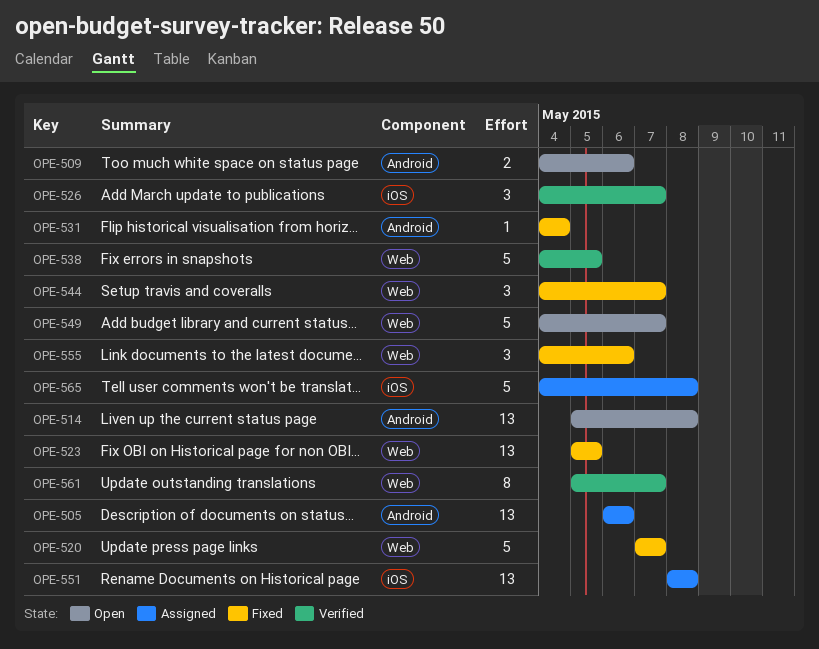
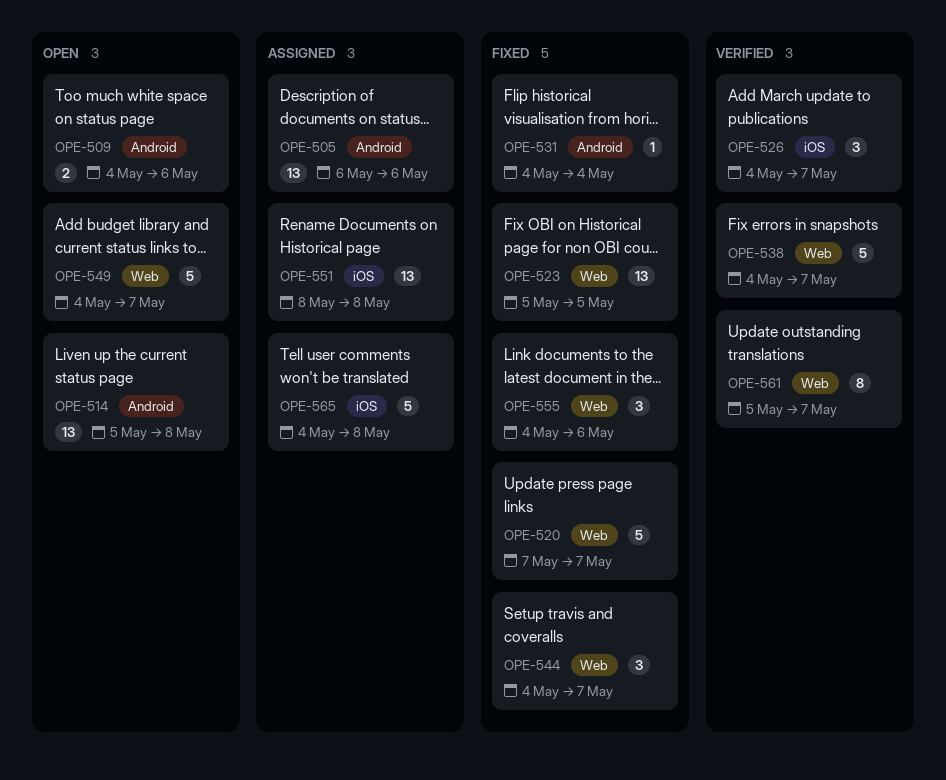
OPE-538, due: May 5 -> May 7

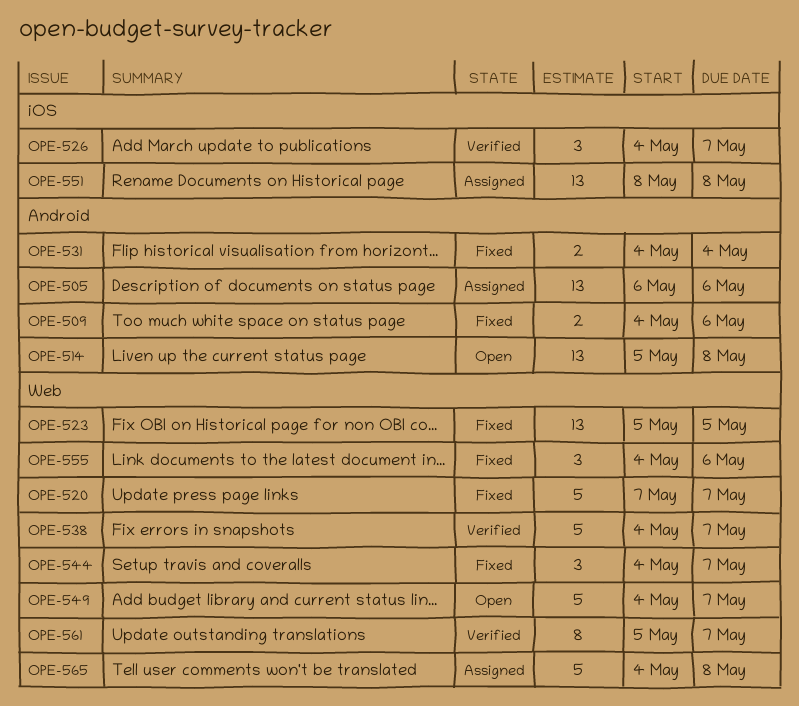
OPE-509, status: Open -> Fixed
OPE-531, estimate: 1 -> 2
OPE-565, label: iOS -> Web

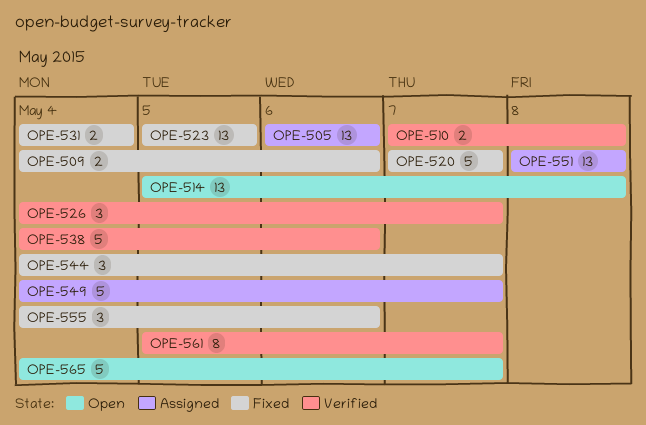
OPE-510: none -> present
OPE-538, due: May 7 -> May 6
OPE-549, status: Open -> Assigned
OPE-565, status: Assigned -> Open
OPE-565, due: May 8 -> May 7

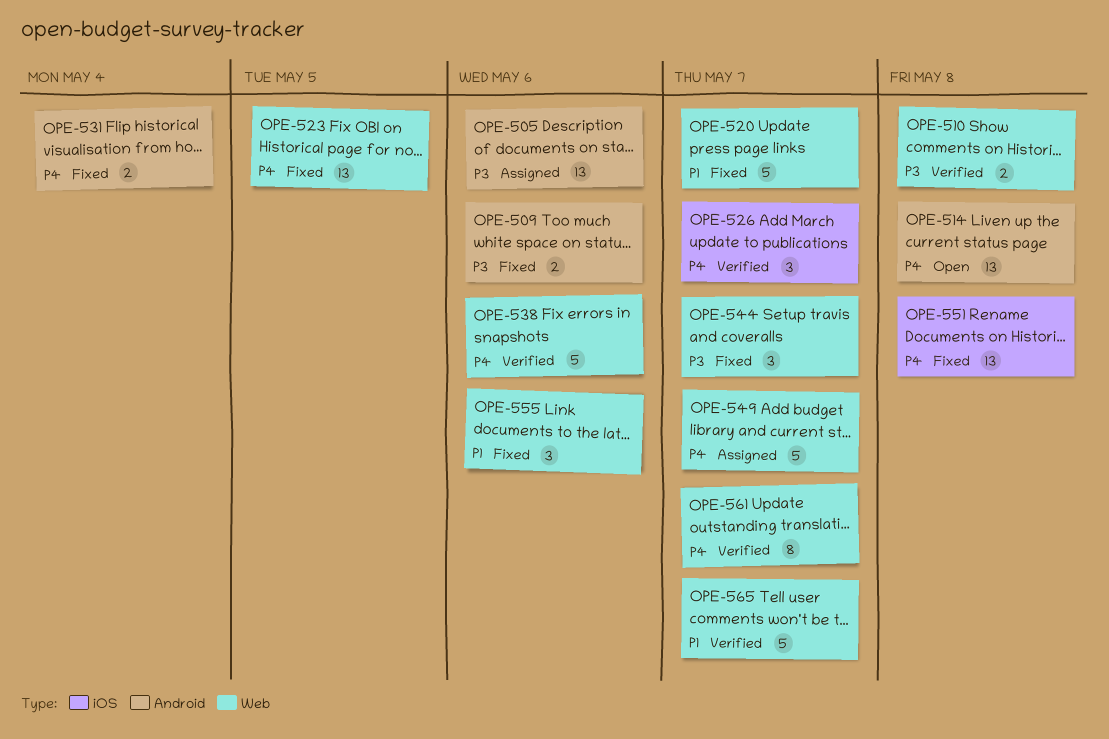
OPE-551, status: Assigned -> Fixed
OPE-565, status: Open -> Verified

